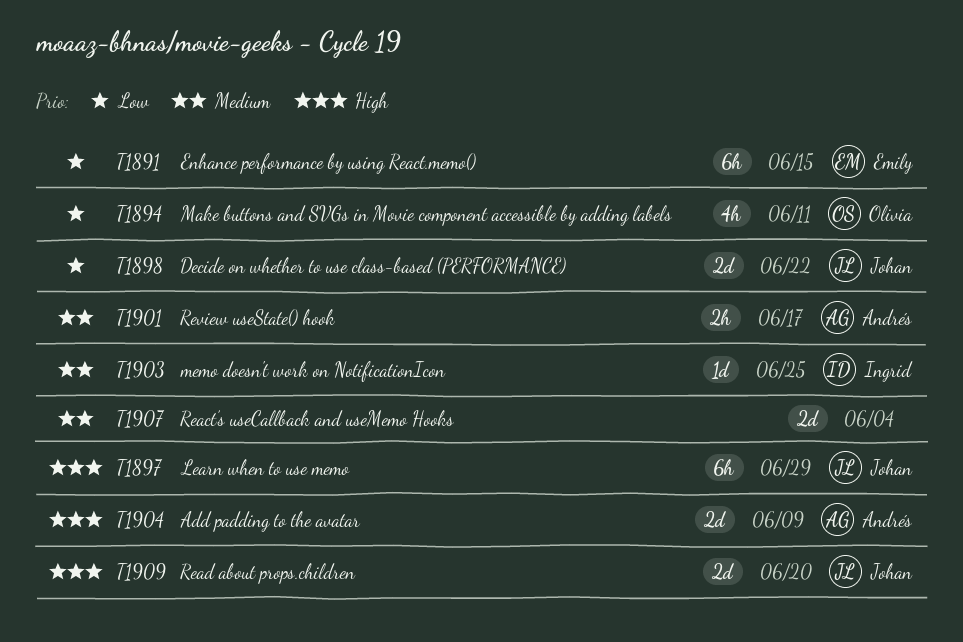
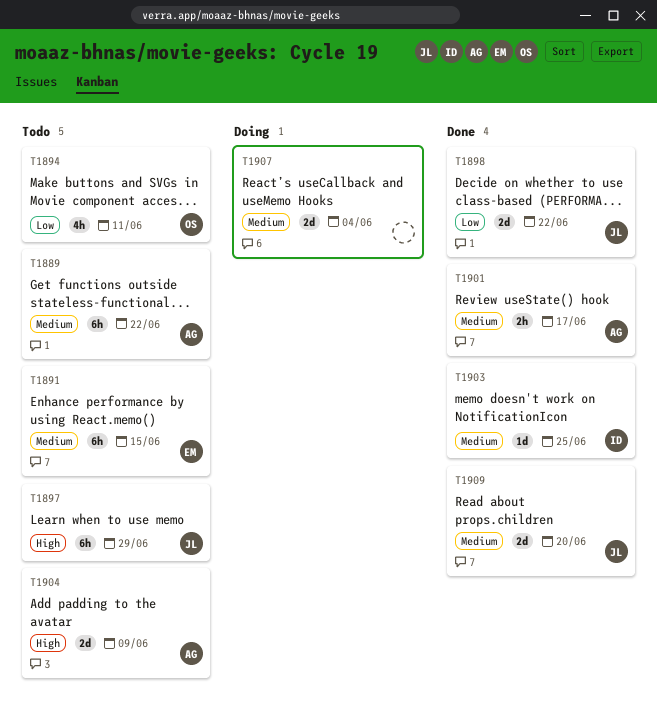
T1889: none -> present
T1891, priority: Low -> Medium
T1909, priority: High -> Medium

